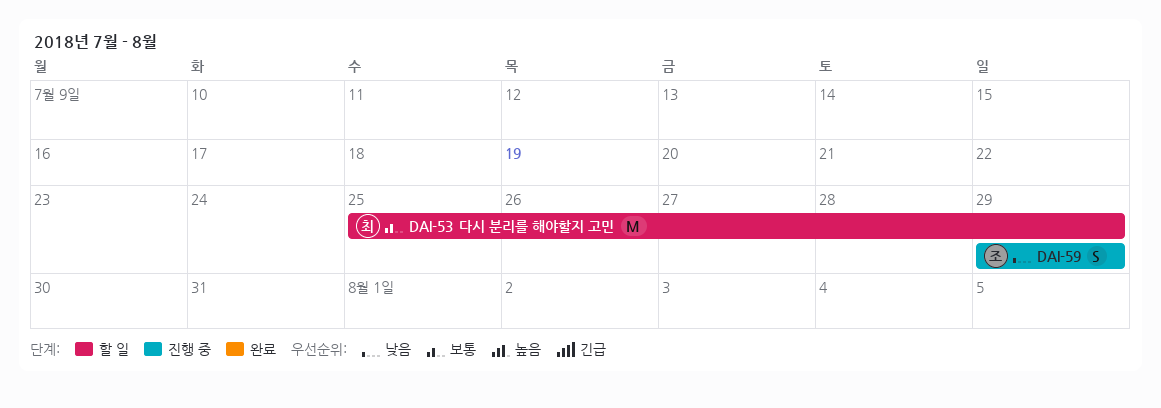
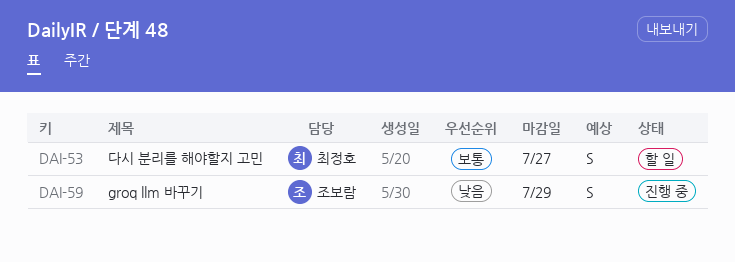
DAI-53, estimate: M -> S
DAI-53, due: Jul 29 -> Jul 27

